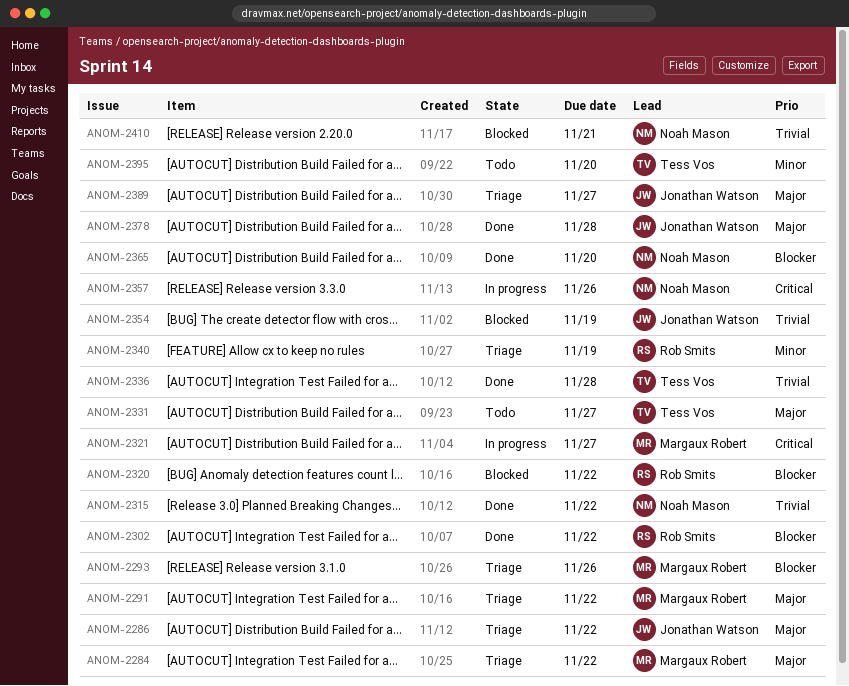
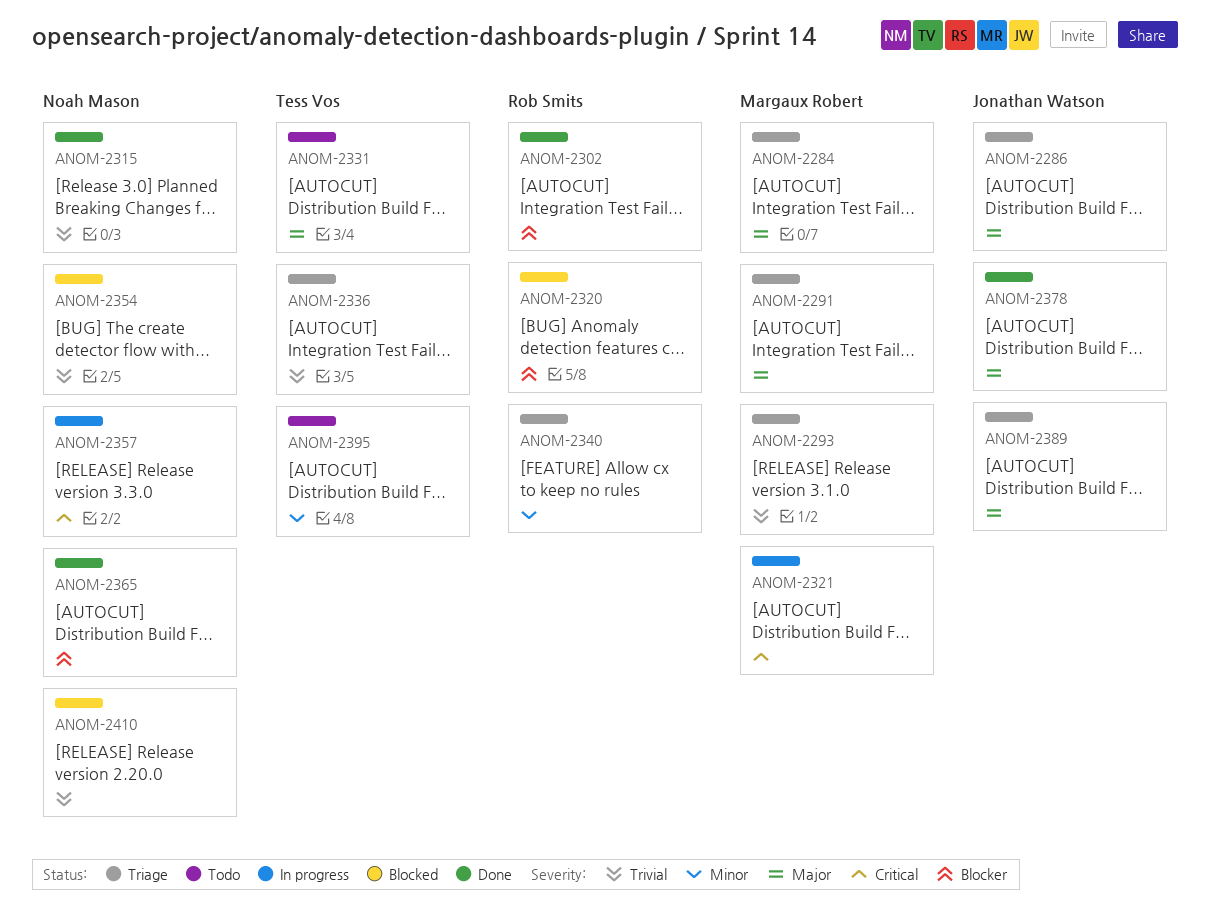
ANOM-2293, priority: Blocker -> Trivial
ANOM-2336, status: Done -> Triage
ANOM-2354, owner: Jonathan Watson -> Noah Mason

